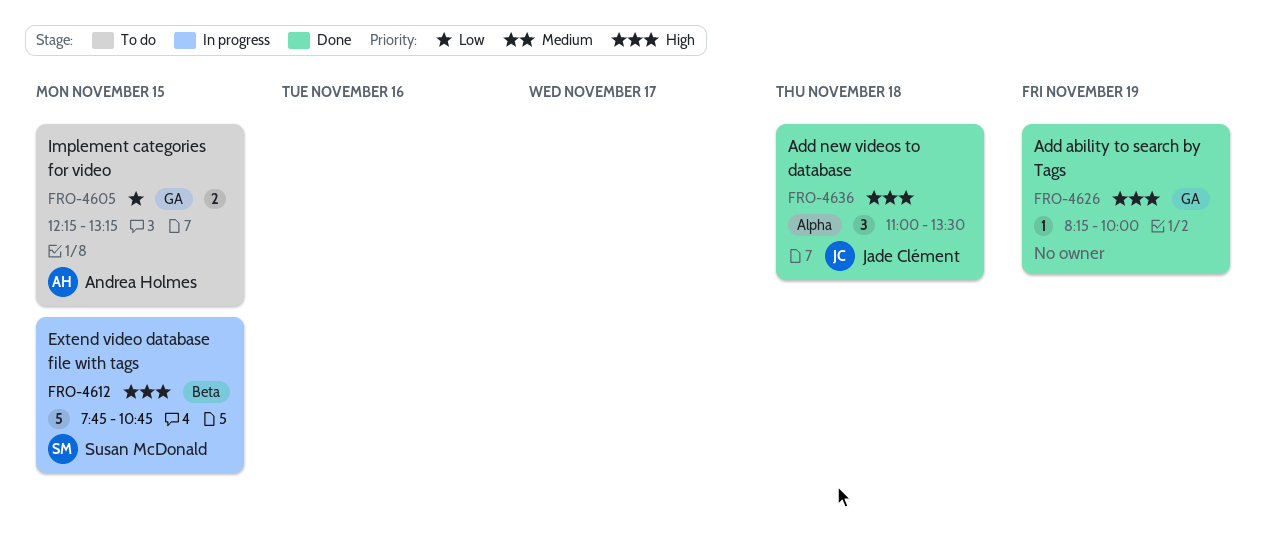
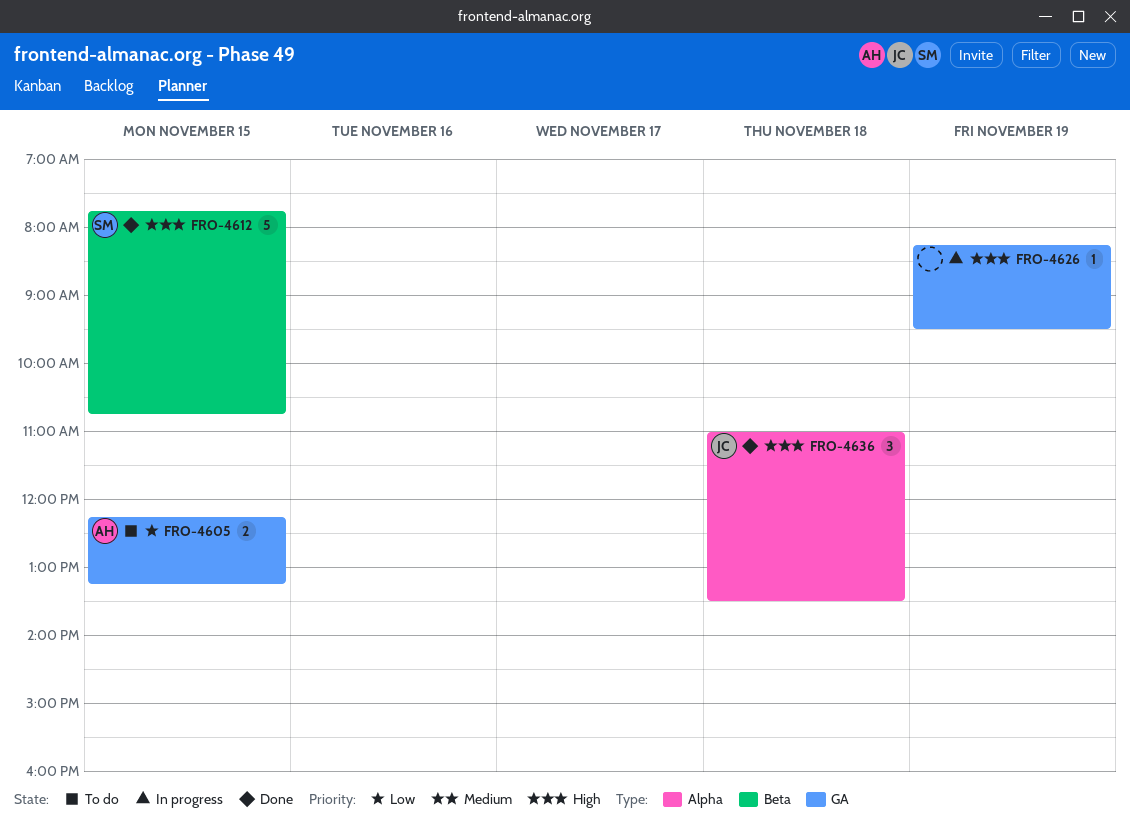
FRO-4612, status: In progress -> Done
FRO-4626, status: Done -> In progress
FRO-4626, ends: 10:00 -> 09:30

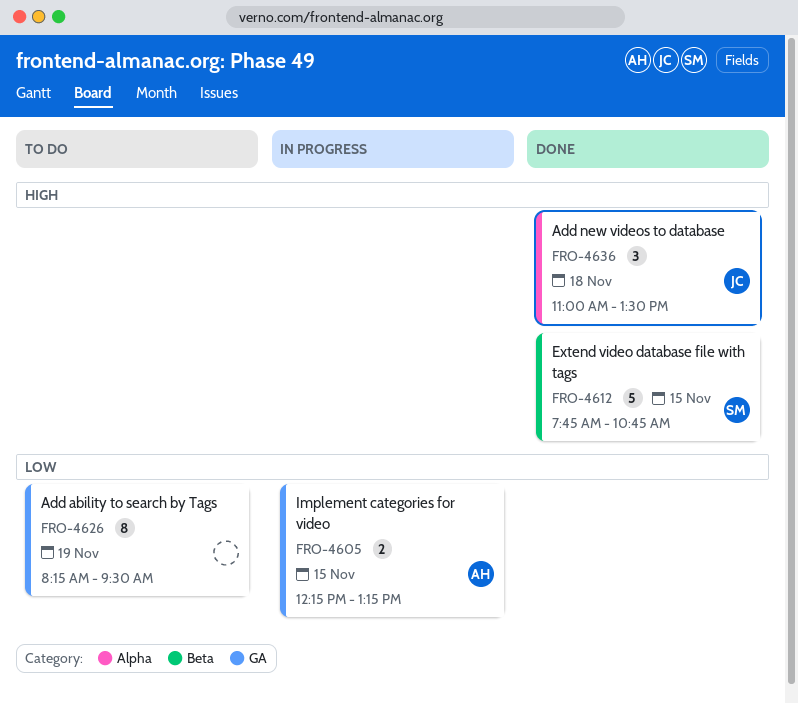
FRO-4605, status: To do -> In progress
FRO-4626, status: In progress -> To do
FRO-4626, priority: High -> Low
FRO-4626, estimate: 1 -> 8

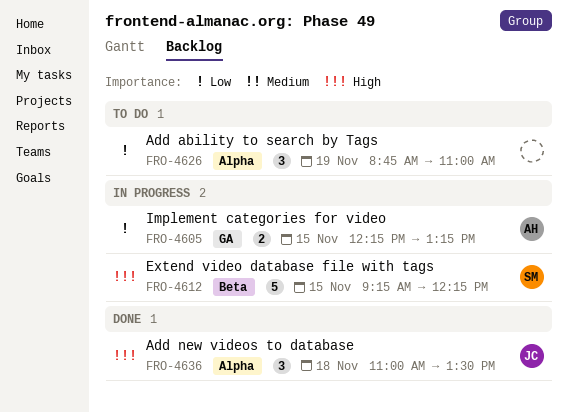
FRO-4612, status: Done -> In progress
FRO-4612, begins: 07:45 -> 09:15
FRO-4612, ends: 10:45 -> 12:15
FRO-4626, label: GA -> Alpha
FRO-4626, estimate: 8 -> 3
FRO-4626, begins: 08:15 -> 08:45
FRO-4626, ends: 09:30 -> 11:00

